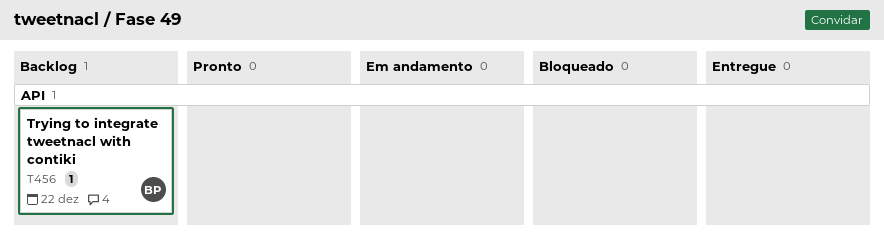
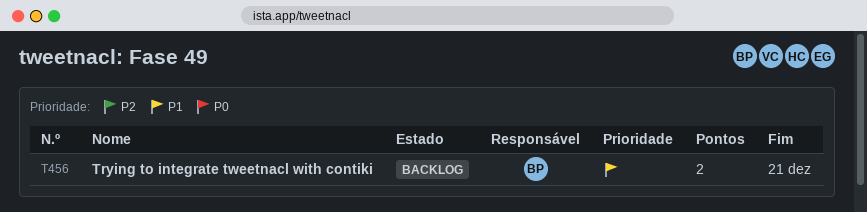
T456, estimate: 1 -> 2
T456, due: Dec 22 -> Dec 21

